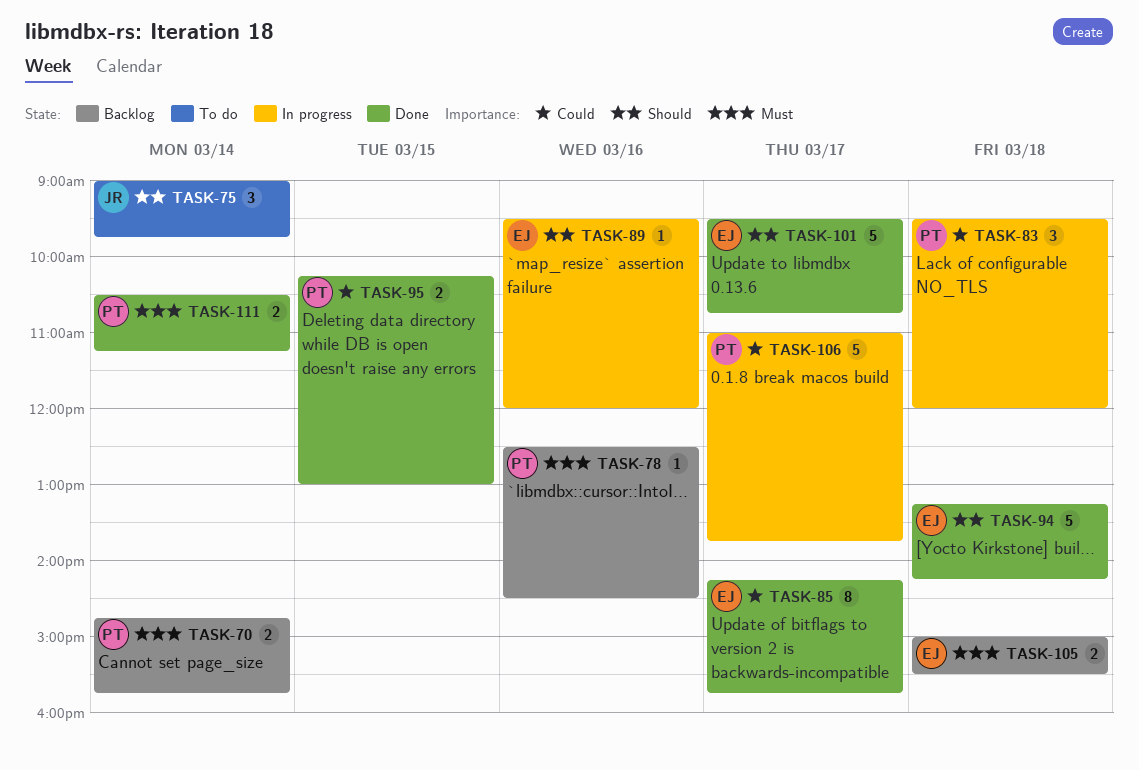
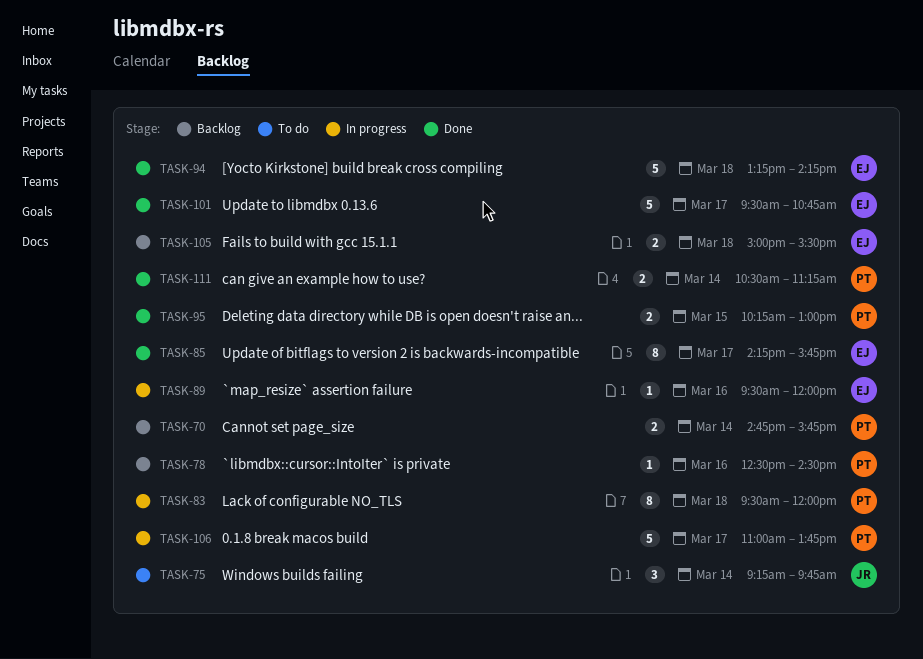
TASK-75, begins: 09:00 -> 09:15
TASK-83, estimate: 3 -> 8

